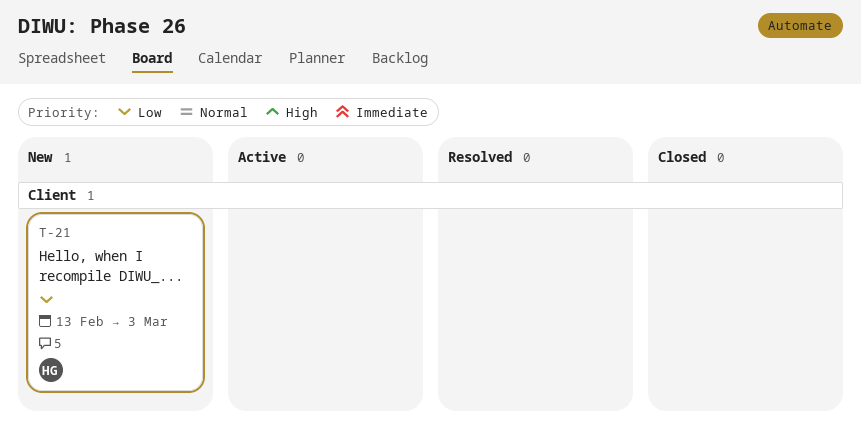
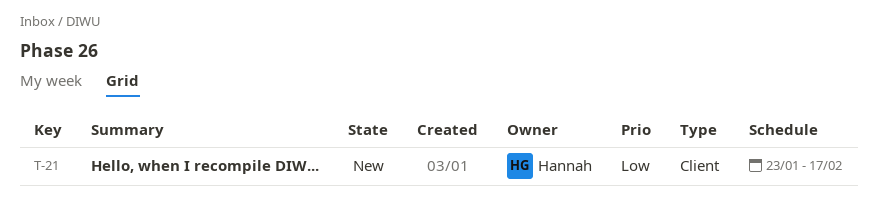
T-21, start: Feb 13 -> Jan 23
T-21, due: Mar 3 -> Feb 17

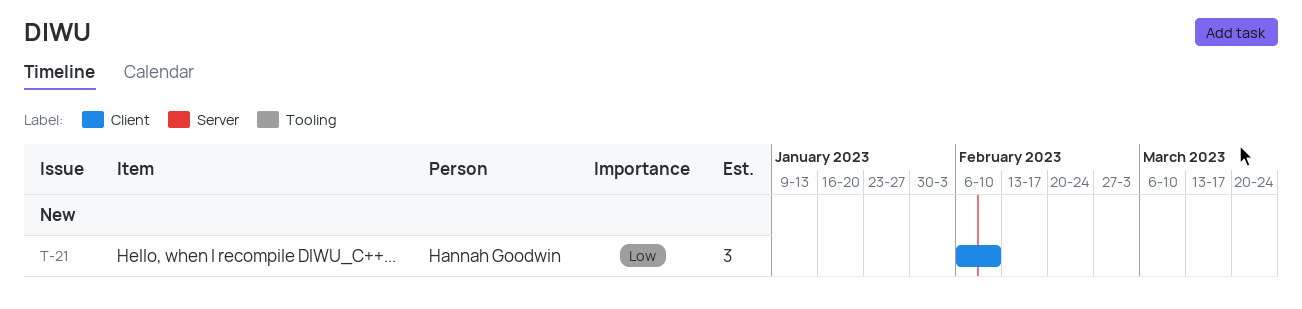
T-21, start: Jan 23 -> Feb 6
T-21, due: Feb 17 -> Feb 10

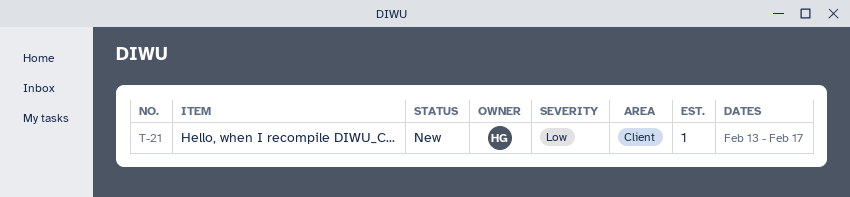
T-21, estimate: 3 -> 1
T-21, start: Feb 6 -> Feb 13
T-21, due: Feb 10 -> Feb 17

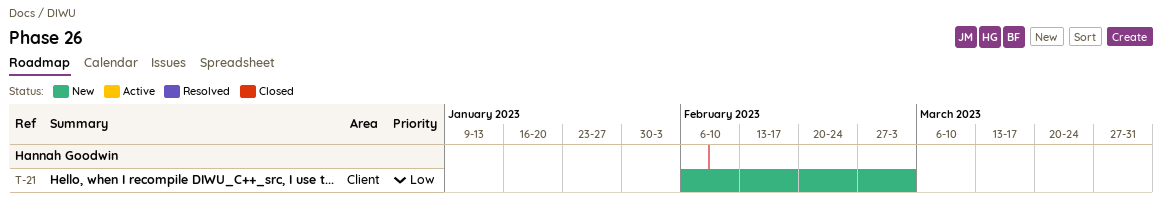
T-21, start: Feb 13 -> Feb 6
T-21, due: Feb 17 -> Mar 3

